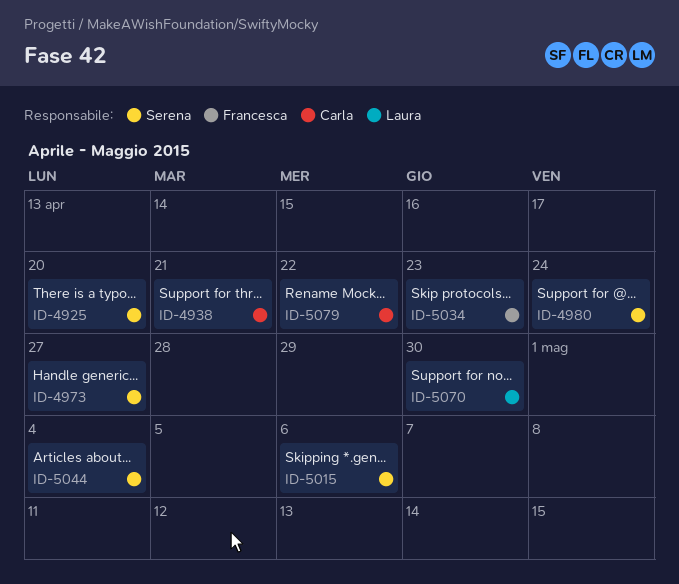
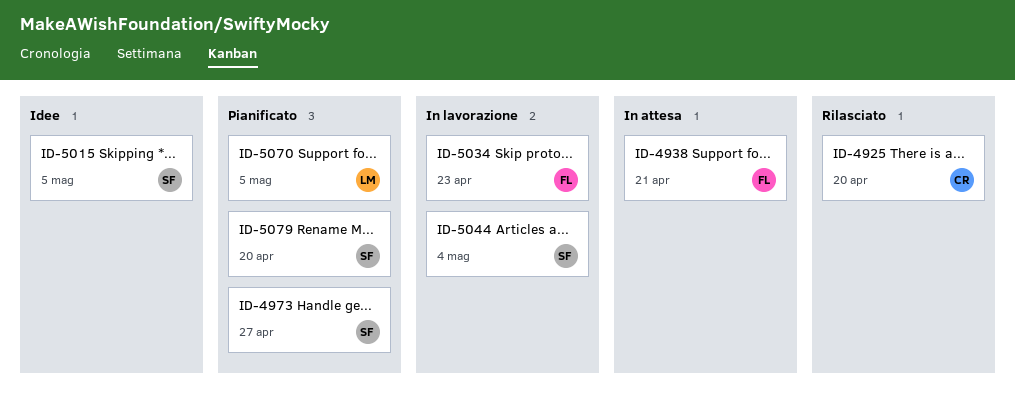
ID-4925, owner: Serena -> Carla
ID-4938, owner: Carla -> Francesca
ID-4980: present -> none
ID-5015, due: May 6 -> May 5
ID-5070, due: Apr 30 -> May 5
ID-5079, owner: Carla -> Serena
ID-5079, due: Apr 22 -> Apr 20

